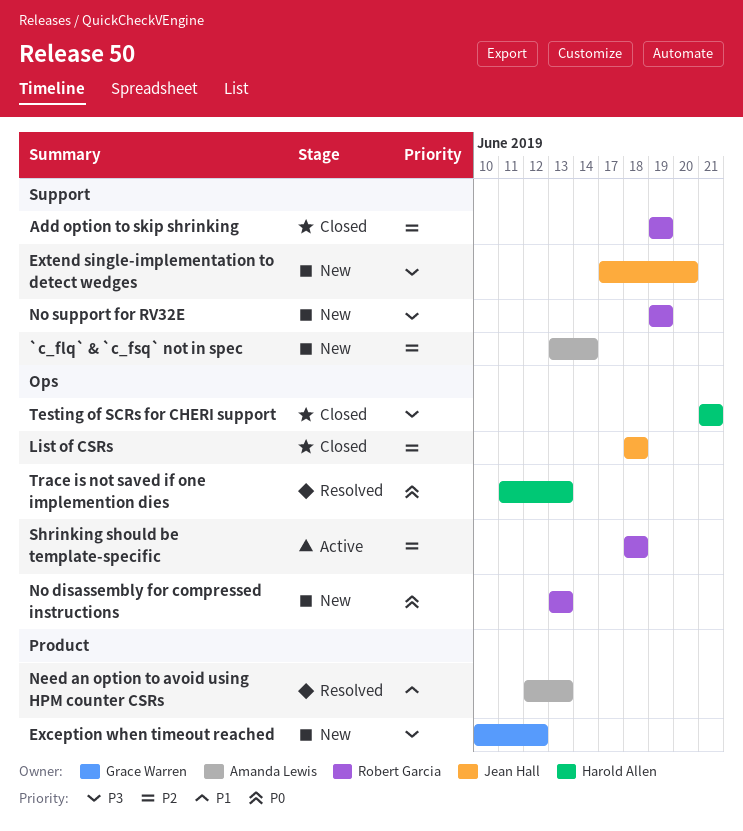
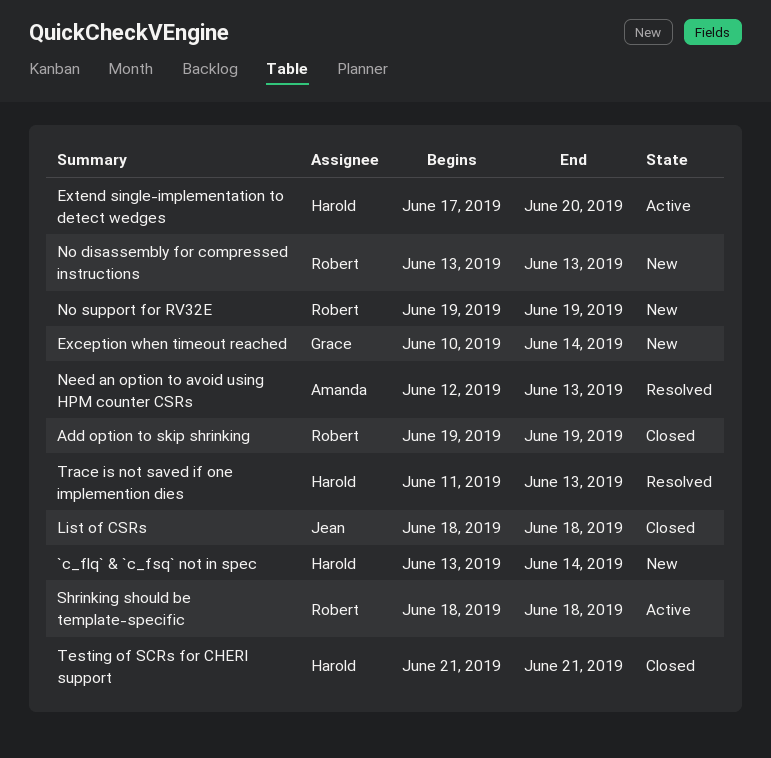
`c_flq` & `c_fsq` not in spec, owner: Amanda Lewis -> Harold Allen
Exception when timeout reached, due: Jun 12 -> Jun 14
Extend single-implementation to detect wedges, status: New -> Active
Extend single-implementation to detect wedges, owner: Jean Hall -> Harold Allen

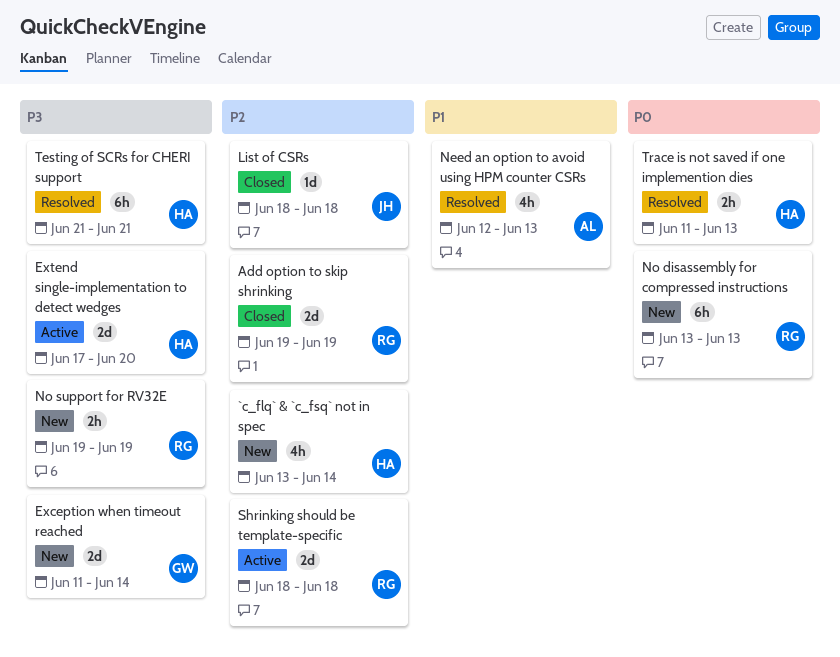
Exception when timeout reached, start: Jun 10 -> Jun 11
Testing of SCRs for CHERI support, status: Closed -> Resolved

